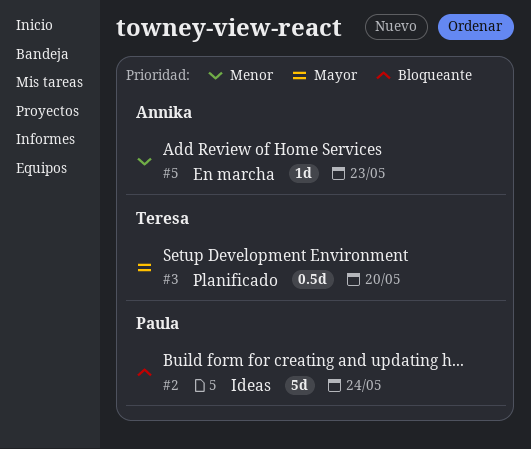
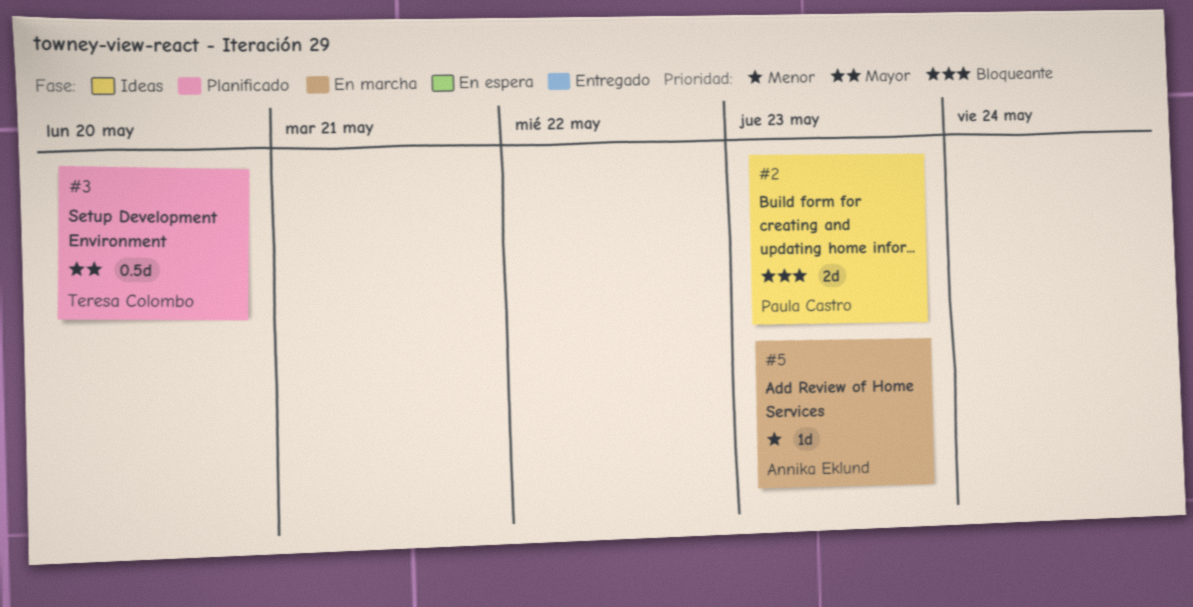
#2, estimate: 5d -> 2d
#2, due: May 24 -> May 23

